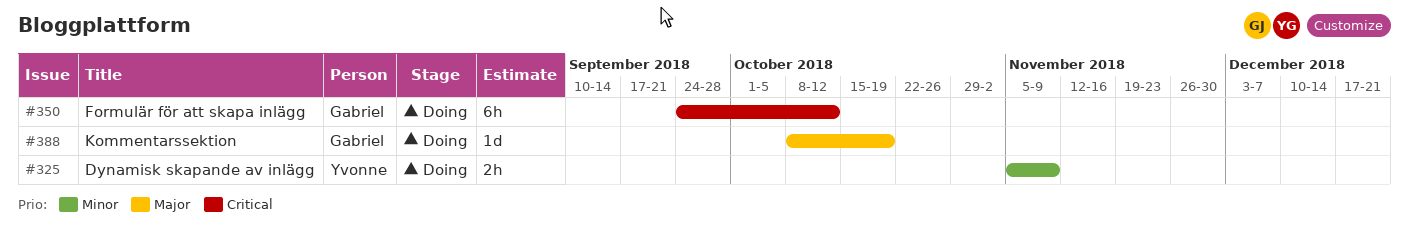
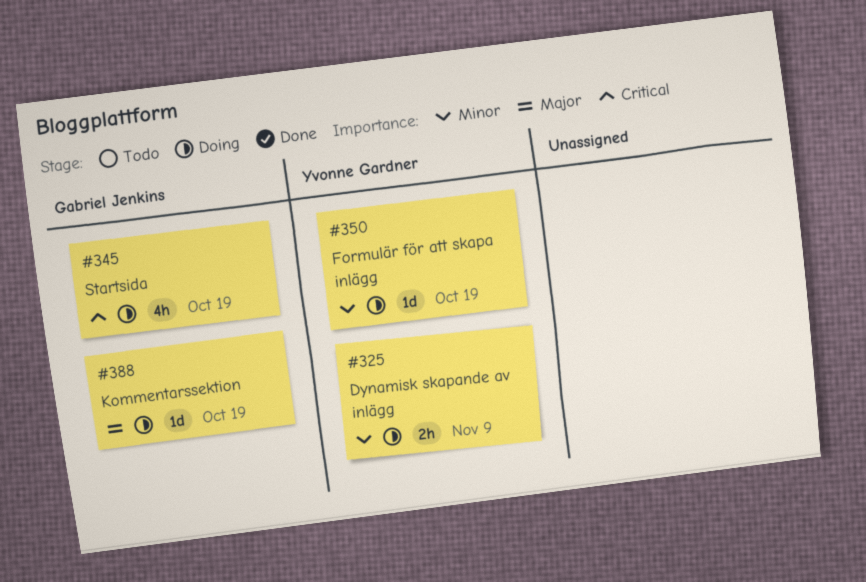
#345: none -> present
#350, owner: Gabriel Jenkins -> Yvonne Gardner
#350, priority: Critical -> Minor
#350, estimate: 6h -> 1d
#350, due: Oct 12 -> Oct 19

